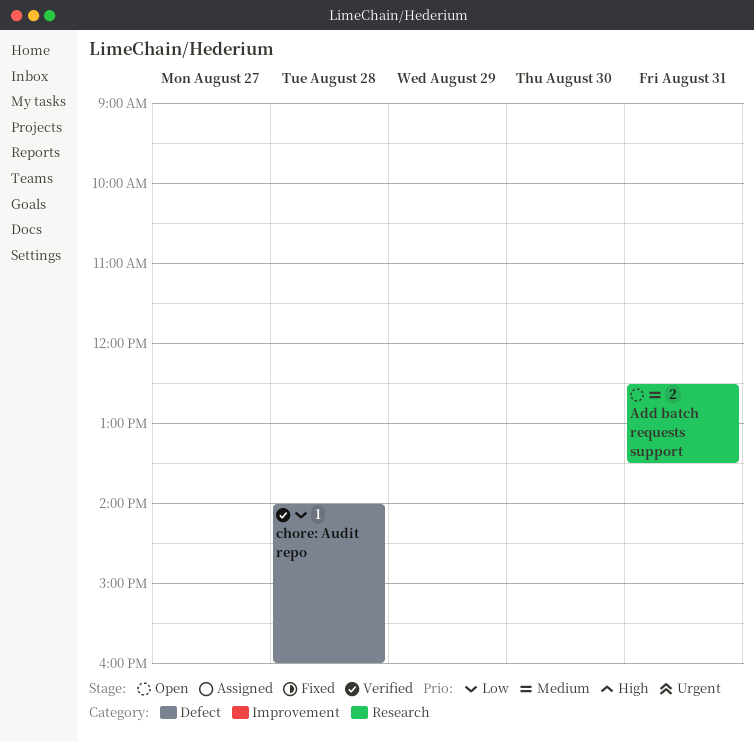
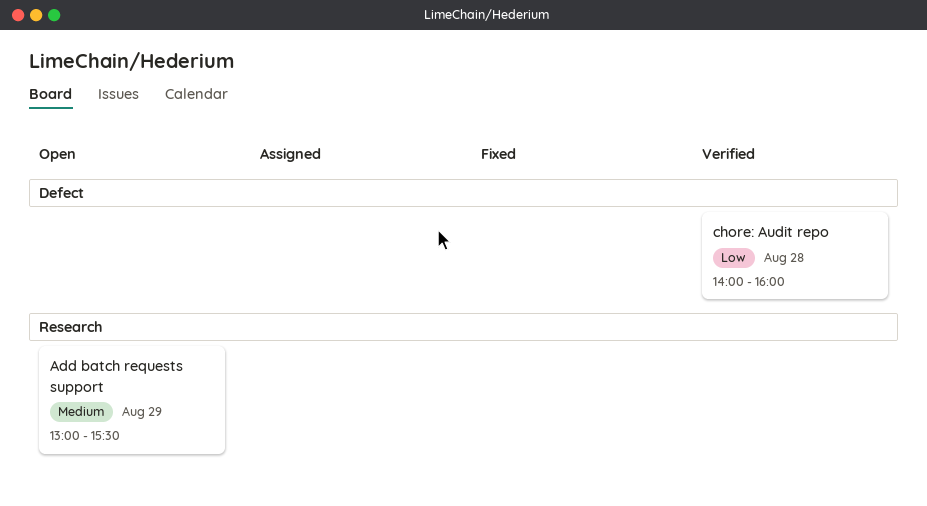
Add batch requests support, day: Aug 31 -> Aug 29
Add batch requests support, begins: 12:30 -> 13:00
Add batch requests support, ends: 13:30 -> 15:30

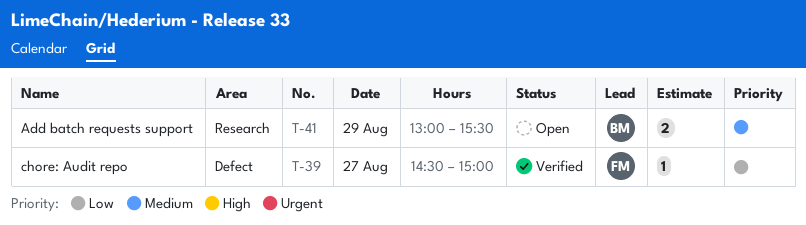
chore: Audit repo, day: Aug 28 -> Aug 27
chore: Audit repo, begins: 14:00 -> 14:30
chore: Audit repo, ends: 16:00 -> 15:00

